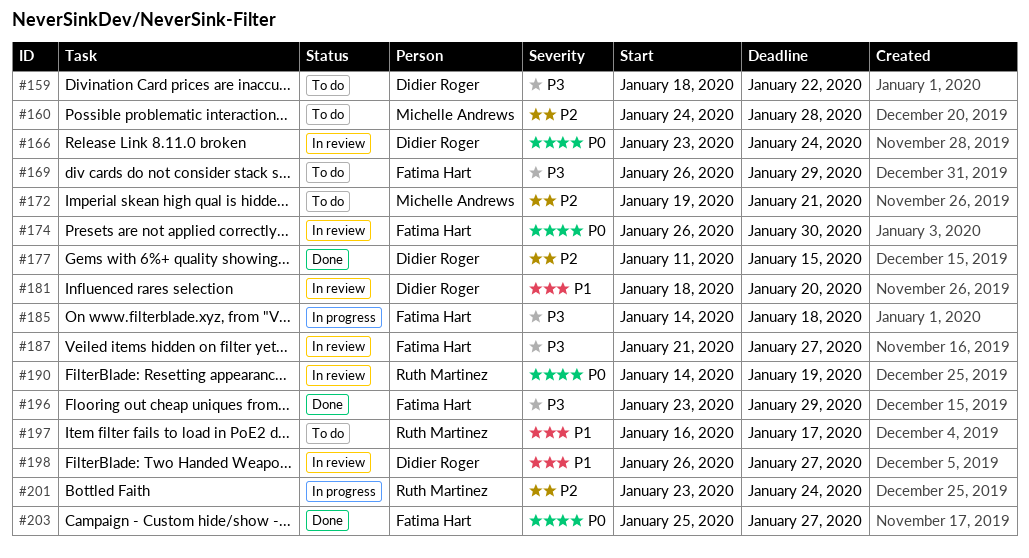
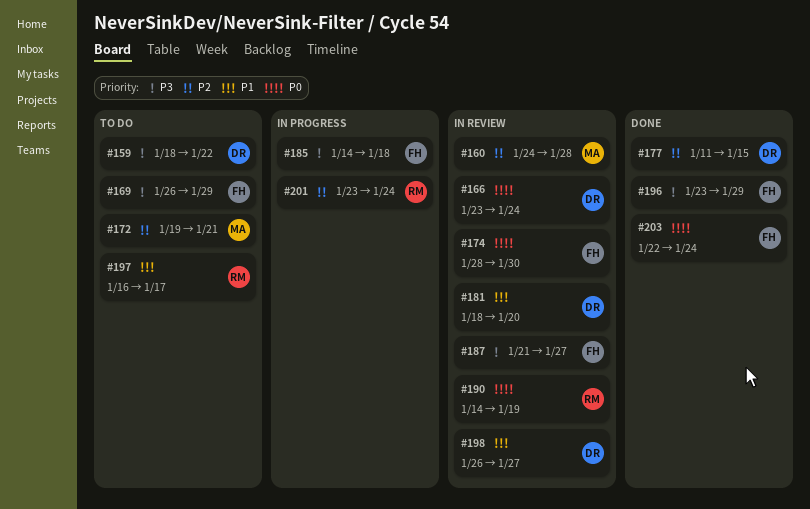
#160, status: To do -> In review
#174, start: Jan 26 -> Jan 28
#203, start: Jan 25 -> Jan 22
#203, due: Jan 27 -> Jan 24

